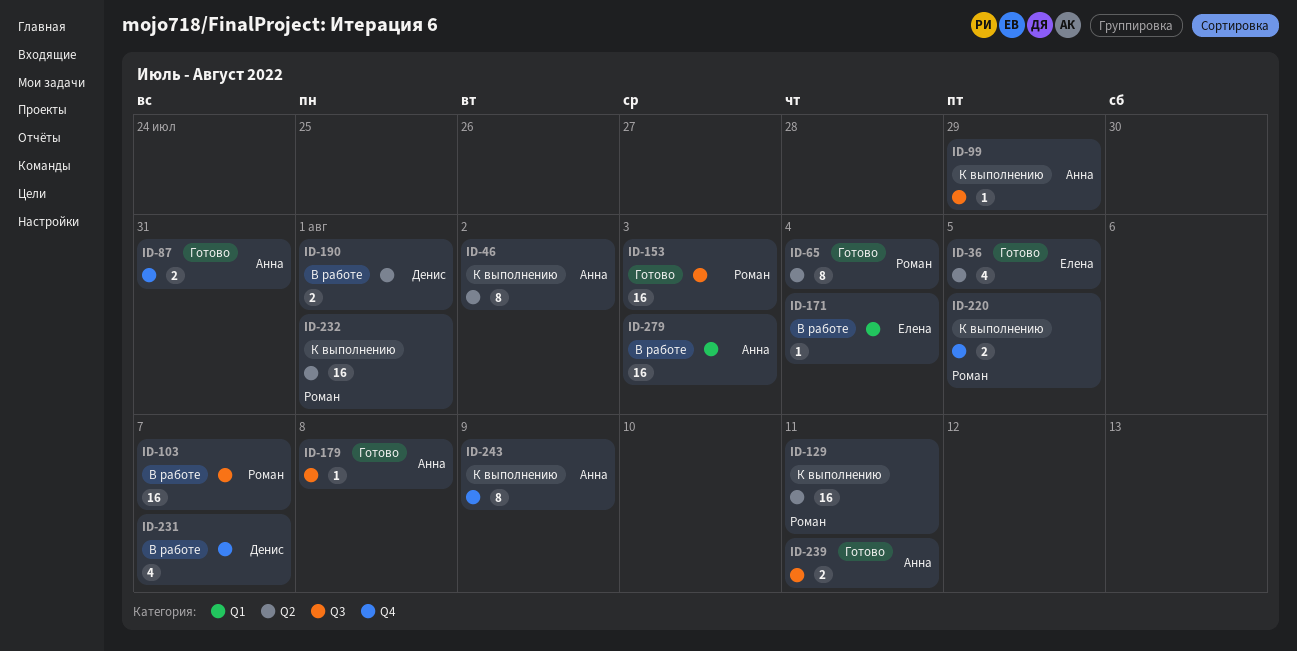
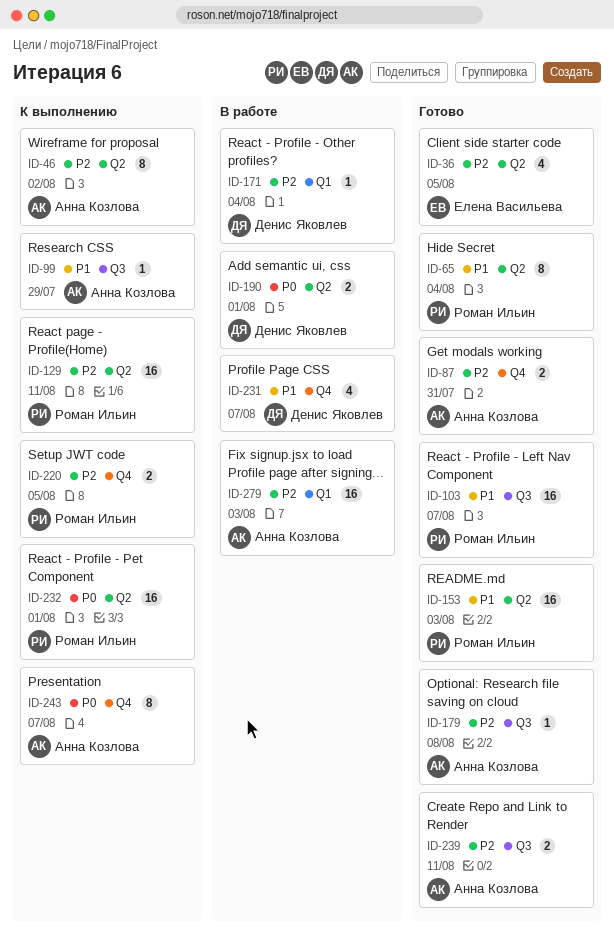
ID-103, status: В работе -> Готово
ID-153, label: Q3 -> Q2
ID-171, owner: Елена Васильева -> Денис Яковлев
ID-243, due: Aug 9 -> Aug 7

